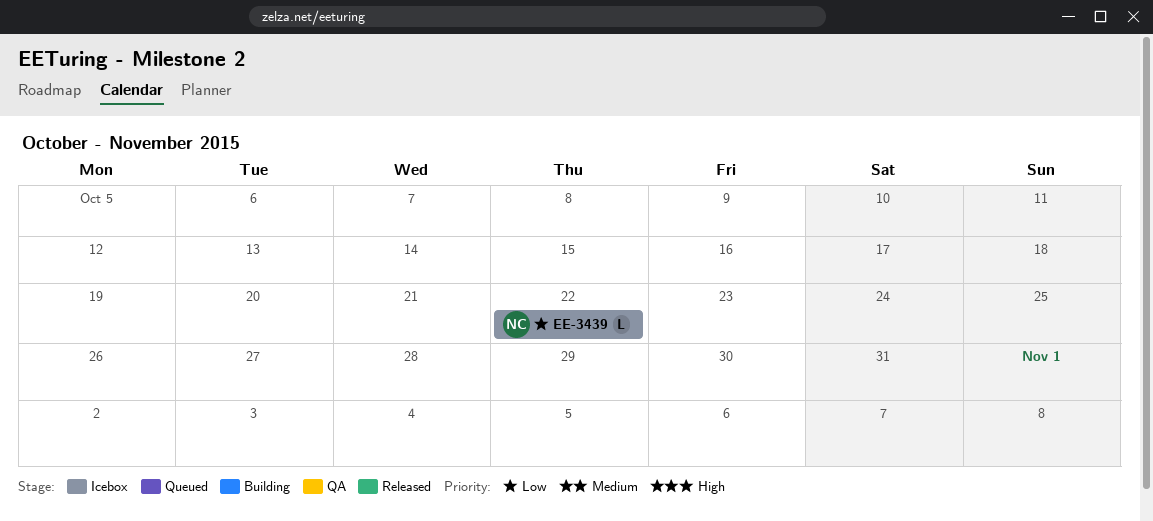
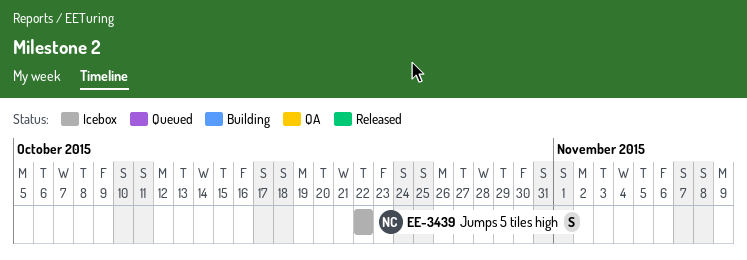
EE-3439, estimate: L -> S

